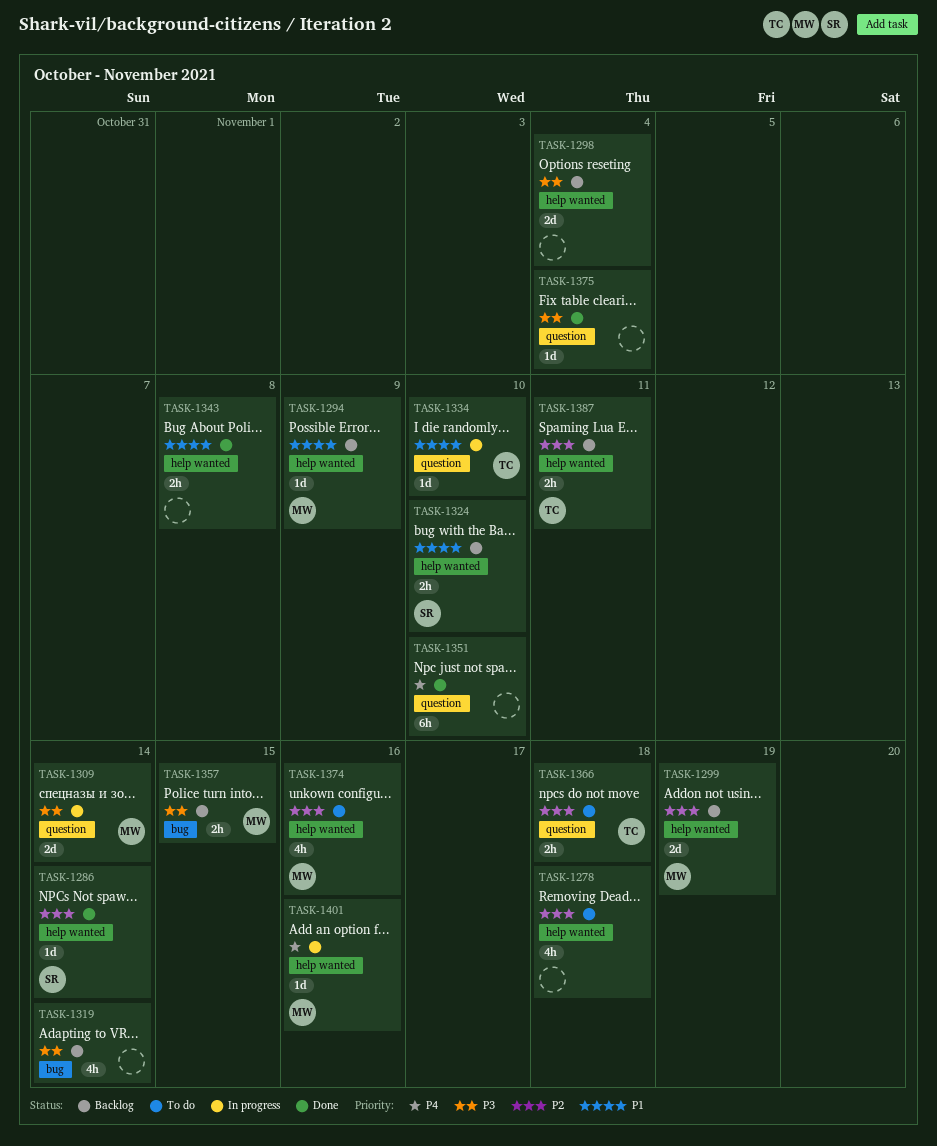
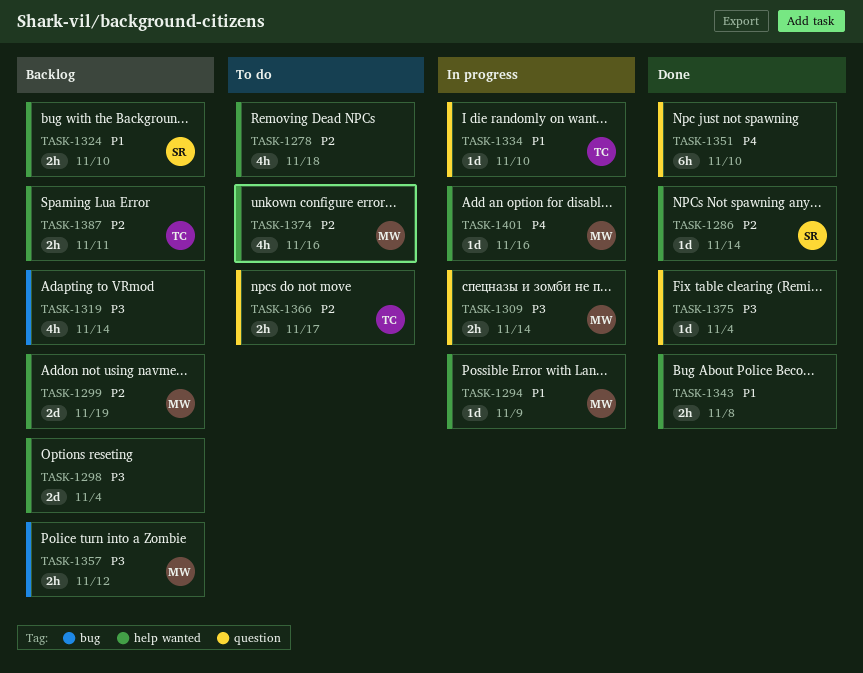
TASK-1294, status: Backlog -> In progress
TASK-1309, estimate: 2d -> 2h
TASK-1357, due: Nov 15 -> Nov 12
TASK-1366, due: Nov 18 -> Nov 17

